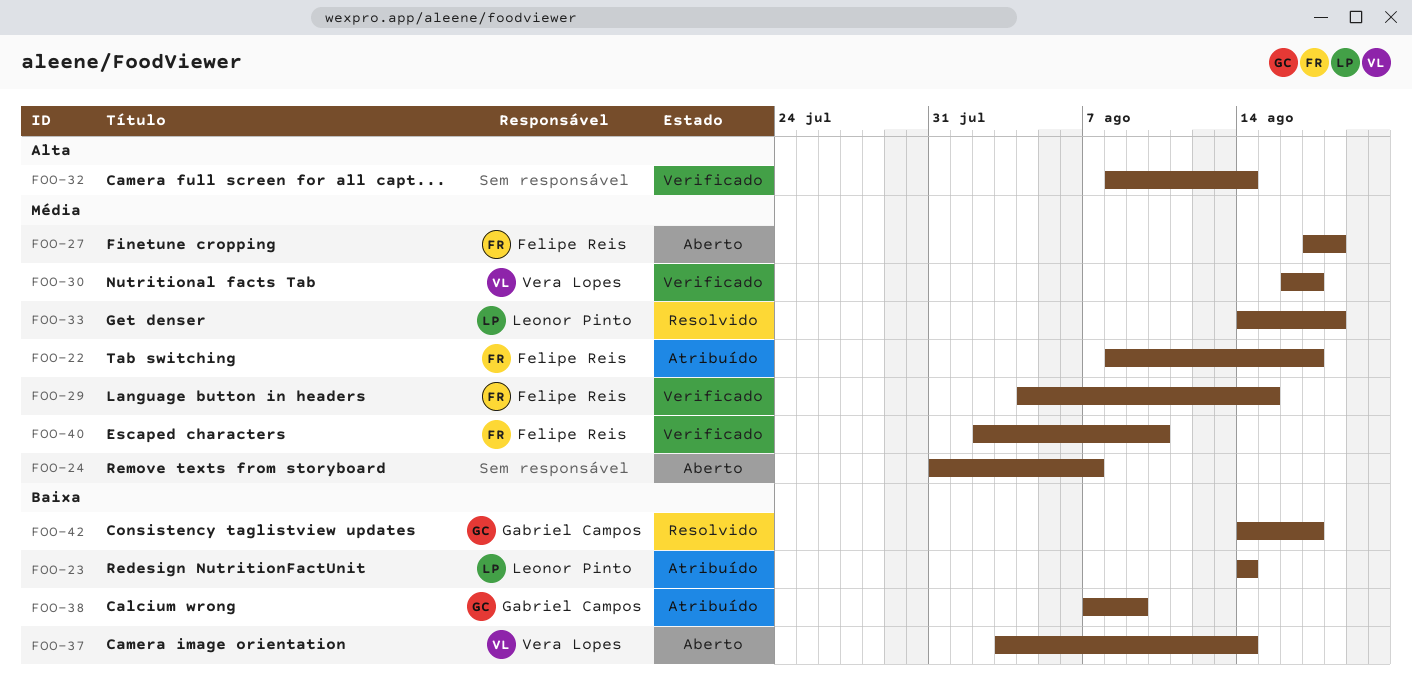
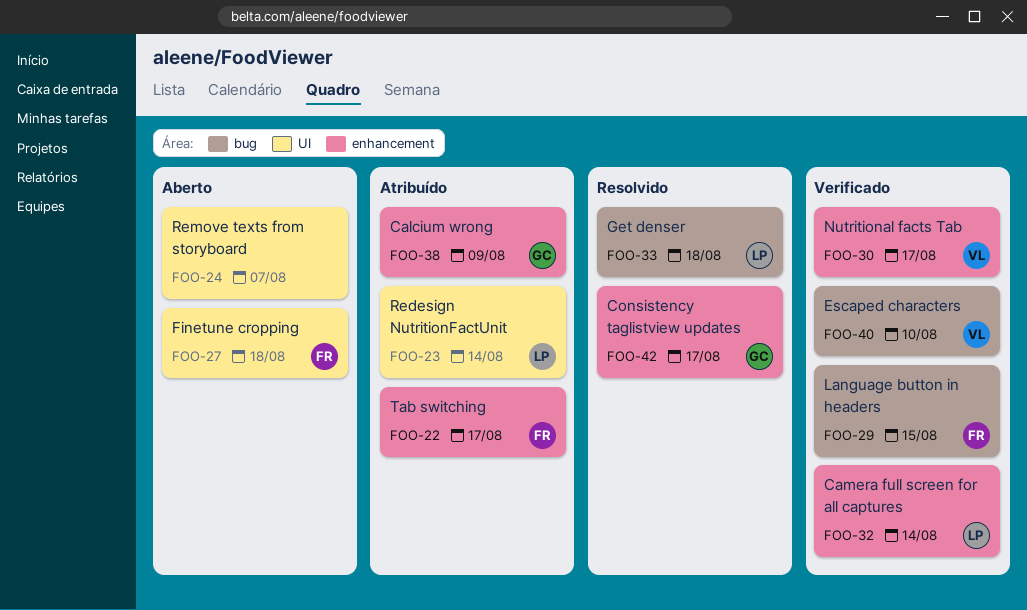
FOO-32, owner: none -> Leonor Pinto
FOO-37: present -> none
FOO-40, owner: Felipe Reis -> Vera Lopes

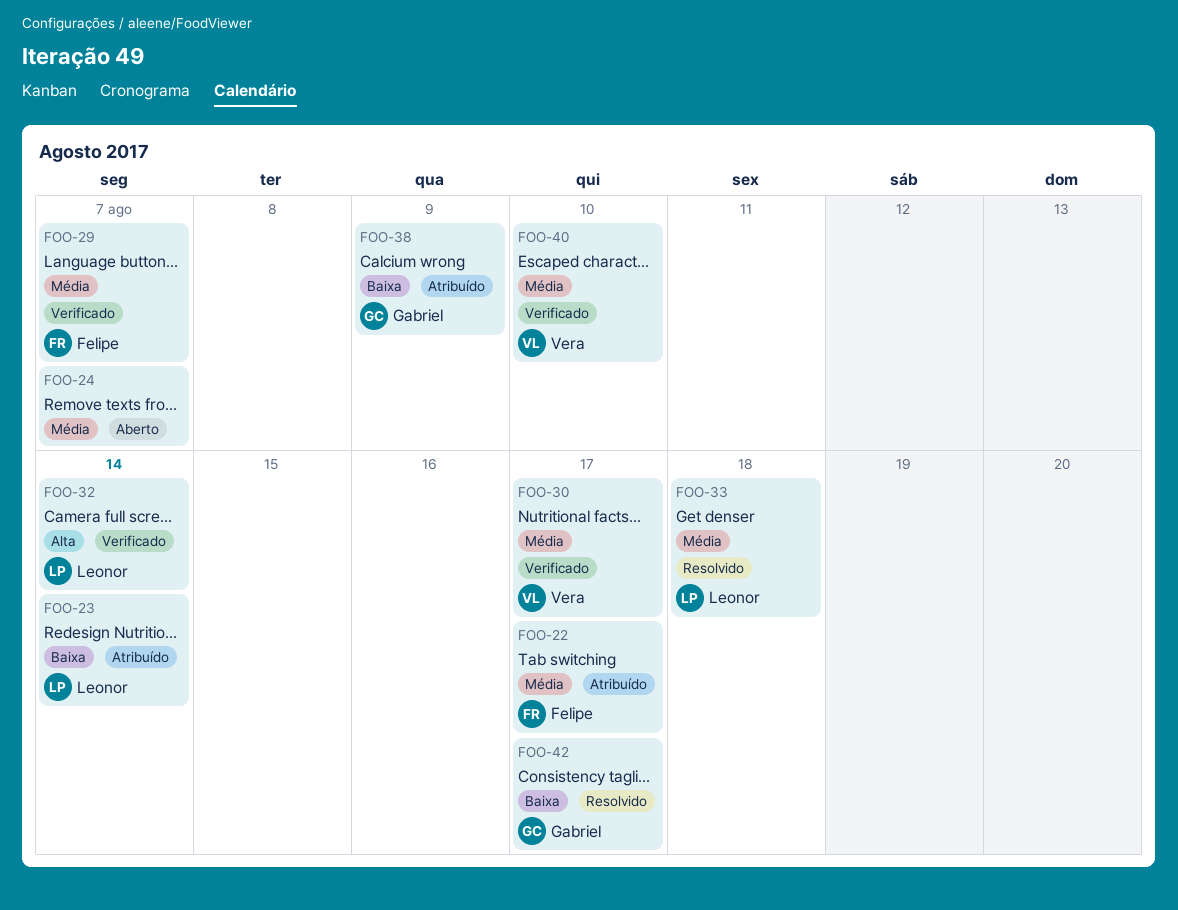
FOO-27: present -> none
FOO-29, due: Aug 15 -> Aug 7

